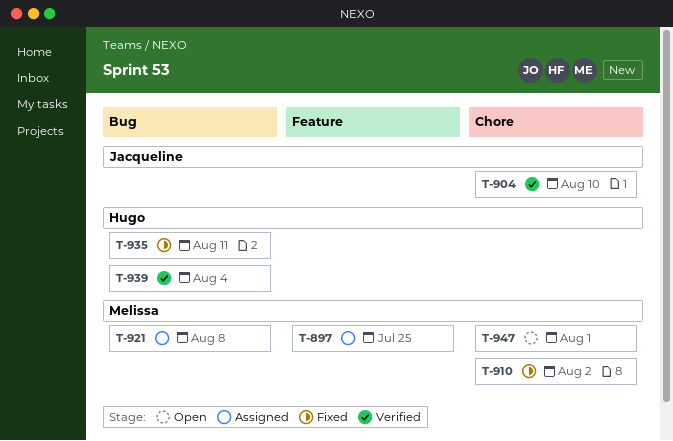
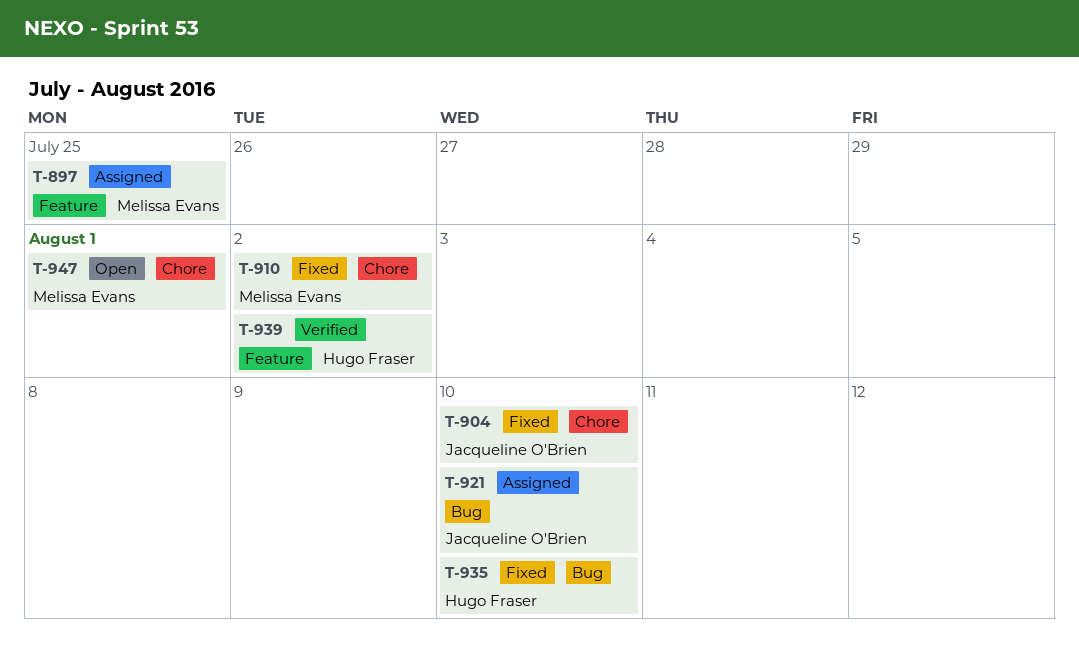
T-904, status: Verified -> Fixed
T-921, owner: Melissa Evans -> Jacqueline O'Brien
T-921, due: Aug 8 -> Aug 10
T-935, due: Aug 11 -> Aug 10
T-939, label: Bug -> Feature
T-939, due: Aug 4 -> Aug 2

